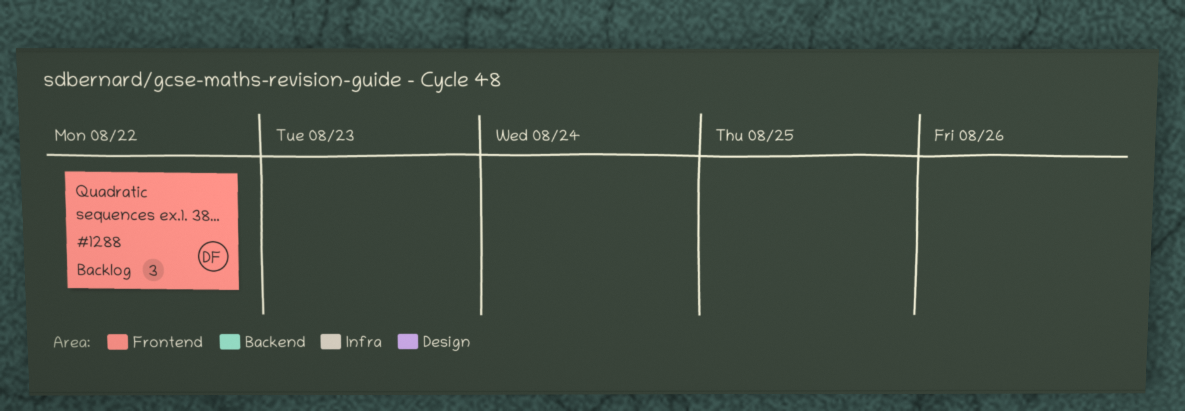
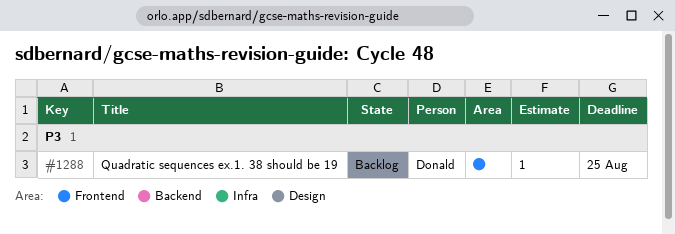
#1288, estimate: 3 -> 1
#1288, due: Aug 22 -> Aug 25

